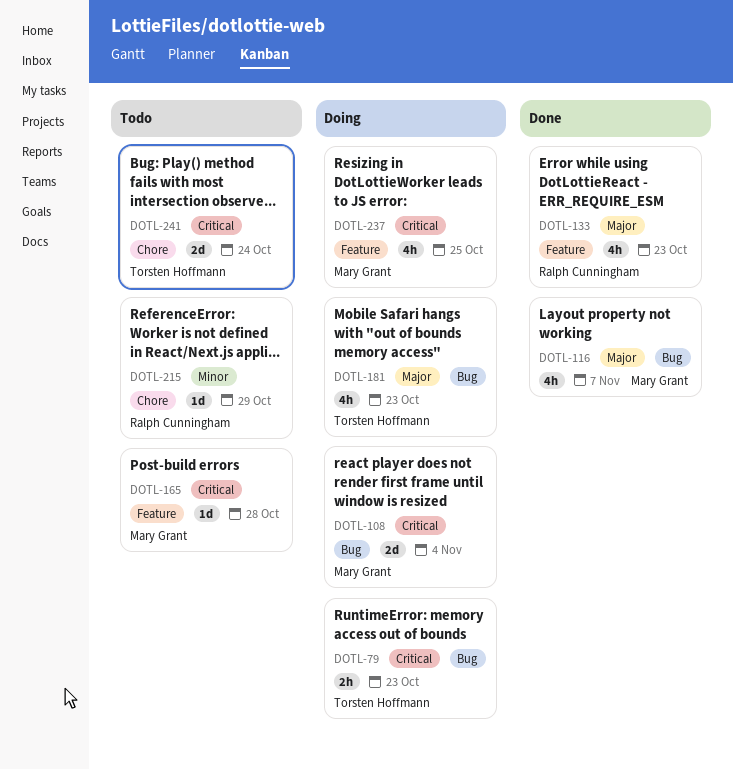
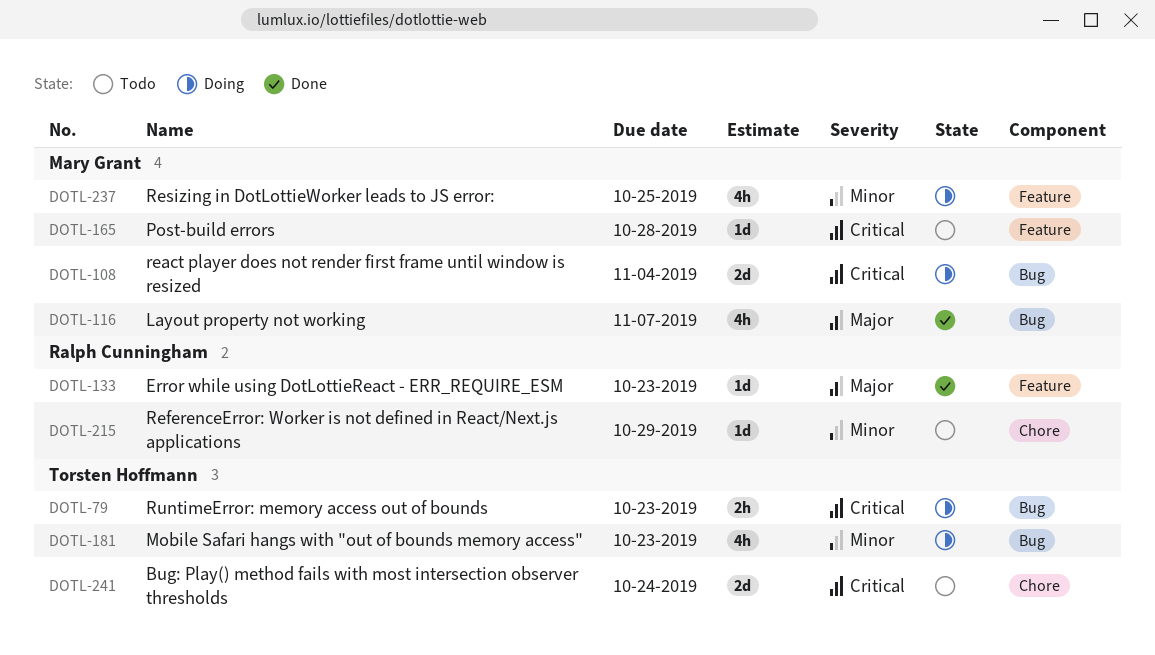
DOTL-133, estimate: 4h -> 1d
DOTL-181, priority: Major -> Minor
DOTL-237, priority: Critical -> Minor

